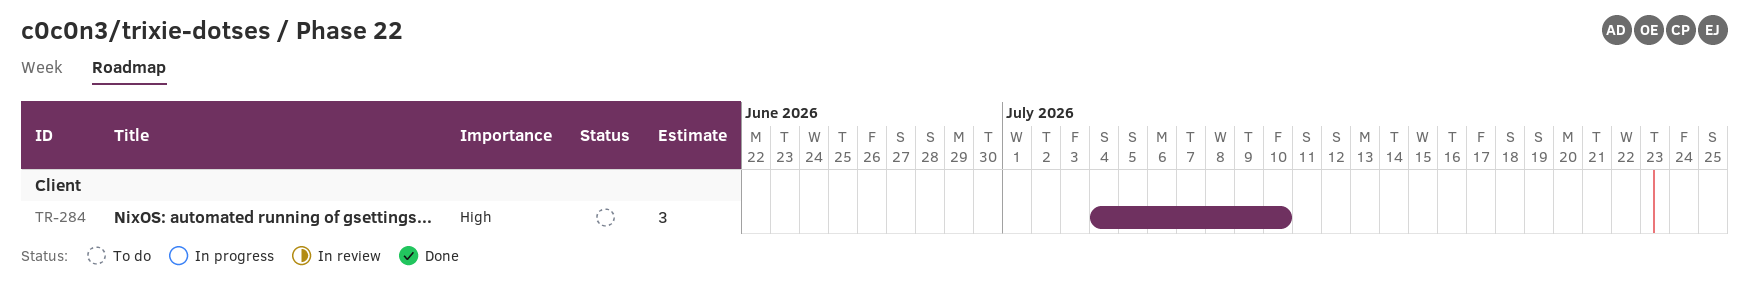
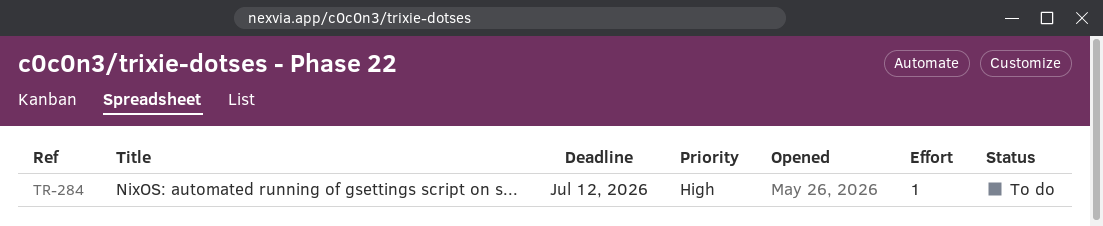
TR-284, estimate: 3 -> 1
TR-284, due: Jul 10 -> Jul 12

